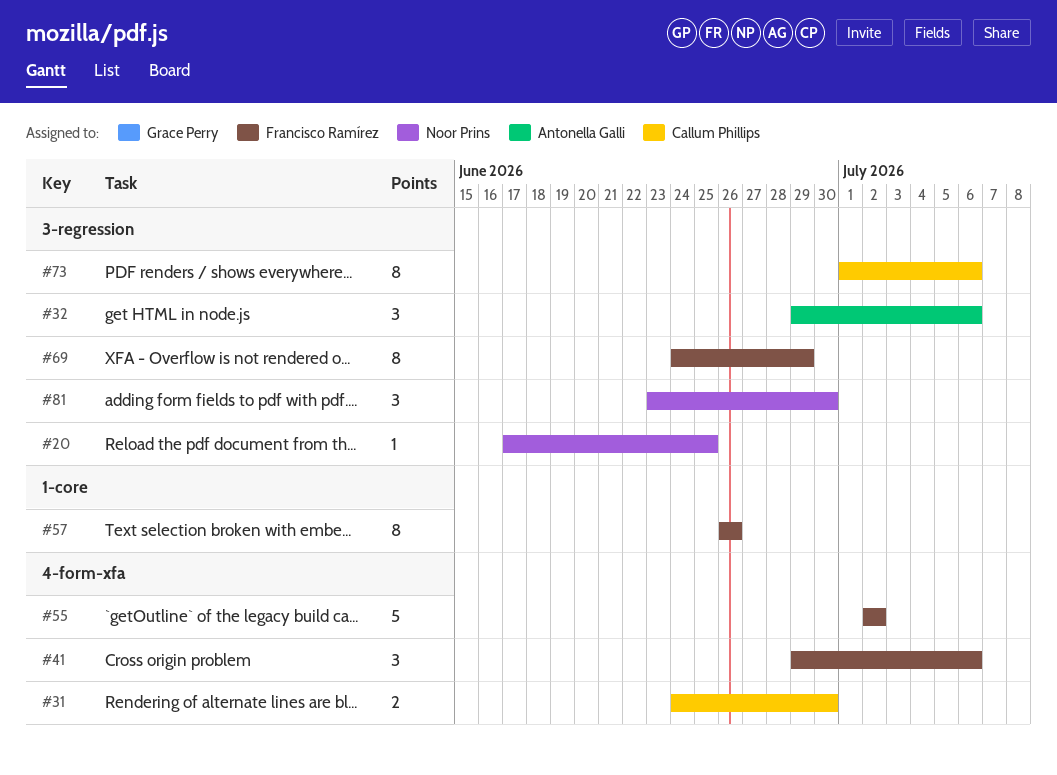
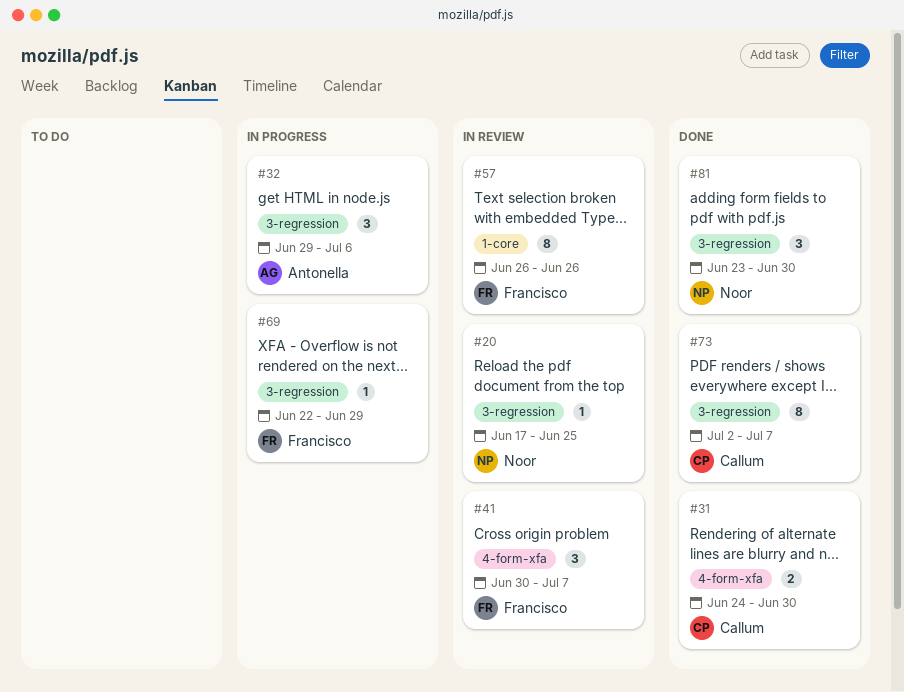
#41, start: Jun 29 -> Jun 30
#41, due: Jul 6 -> Jul 7
#55: present -> none
#69, estimate: 8 -> 1
#69, start: Jun 24 -> Jun 22
#73, start: Jul 1 -> Jul 2
#73, due: Jul 6 -> Jul 7

